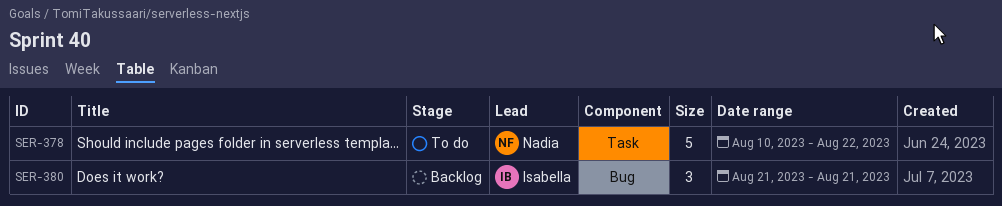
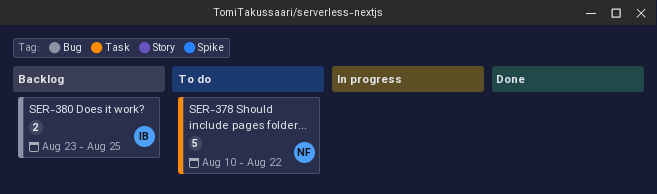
SER-380, estimate: 3 -> 2
SER-380, start: Aug 21 -> Aug 23
SER-380, due: Aug 21 -> Aug 25

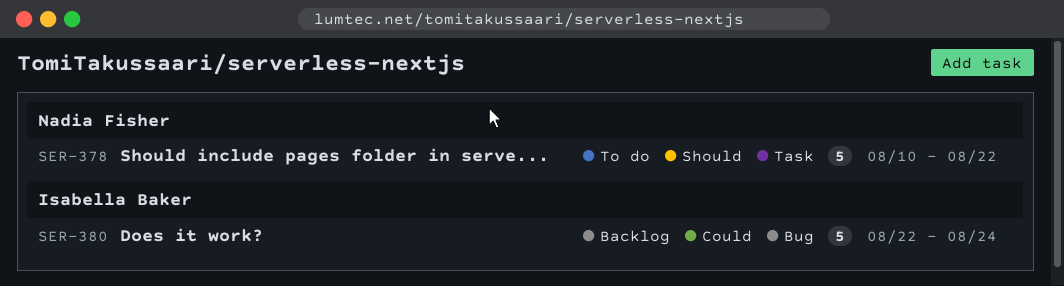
SER-380, estimate: 2 -> 5
SER-380, start: Aug 23 -> Aug 22
SER-380, due: Aug 25 -> Aug 24

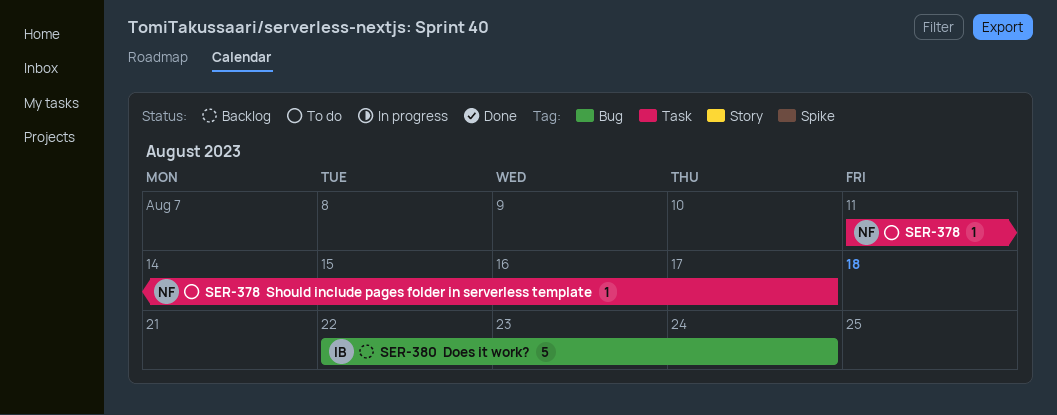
SER-378, estimate: 5 -> 1
SER-378, start: Aug 10 -> Aug 11
SER-378, due: Aug 22 -> Aug 17

